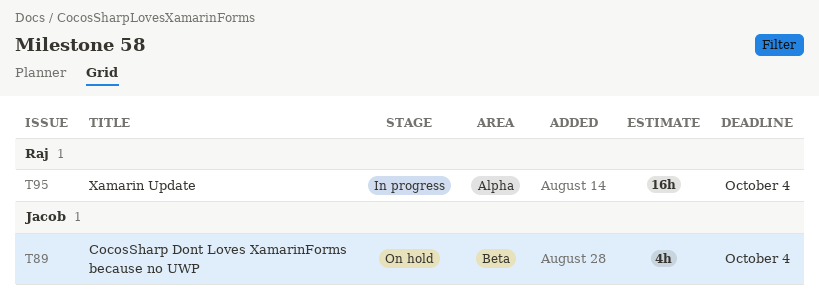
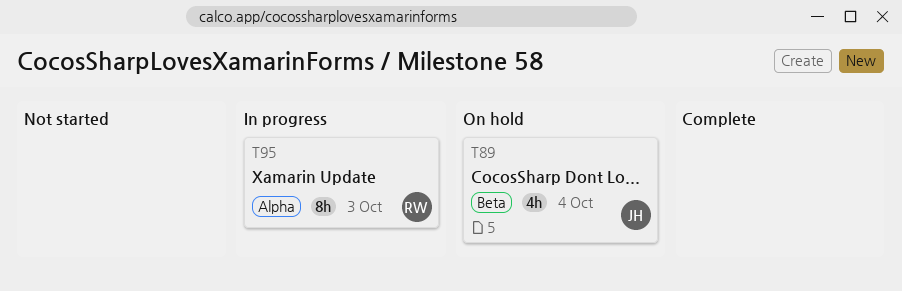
T95, estimate: 16h -> 8h
T95, due: Oct 4 -> Oct 3

